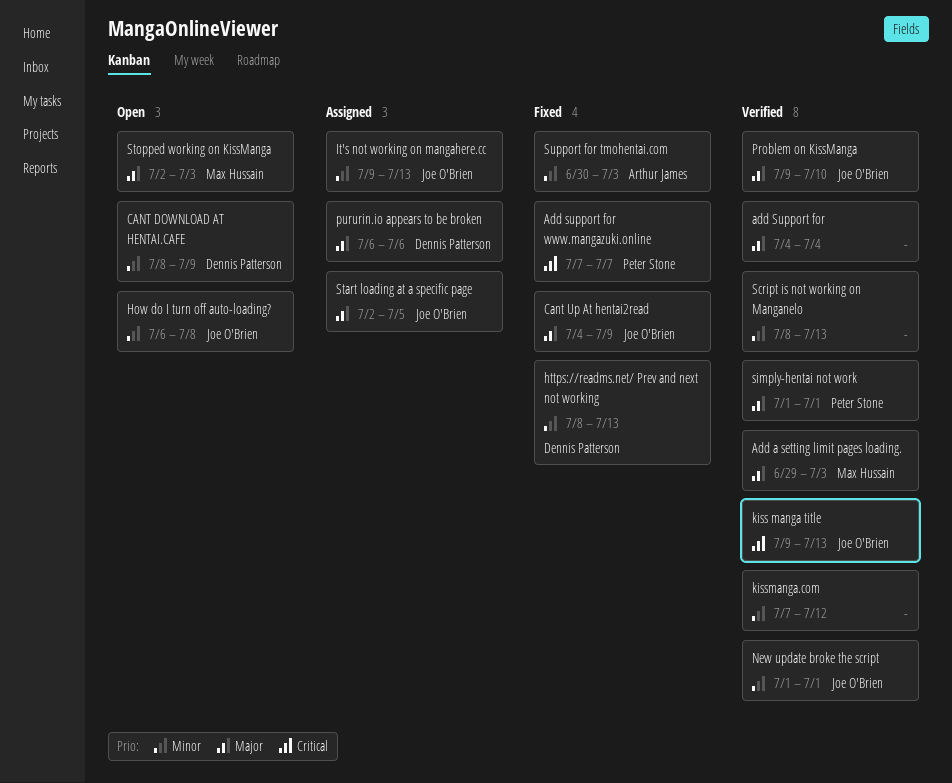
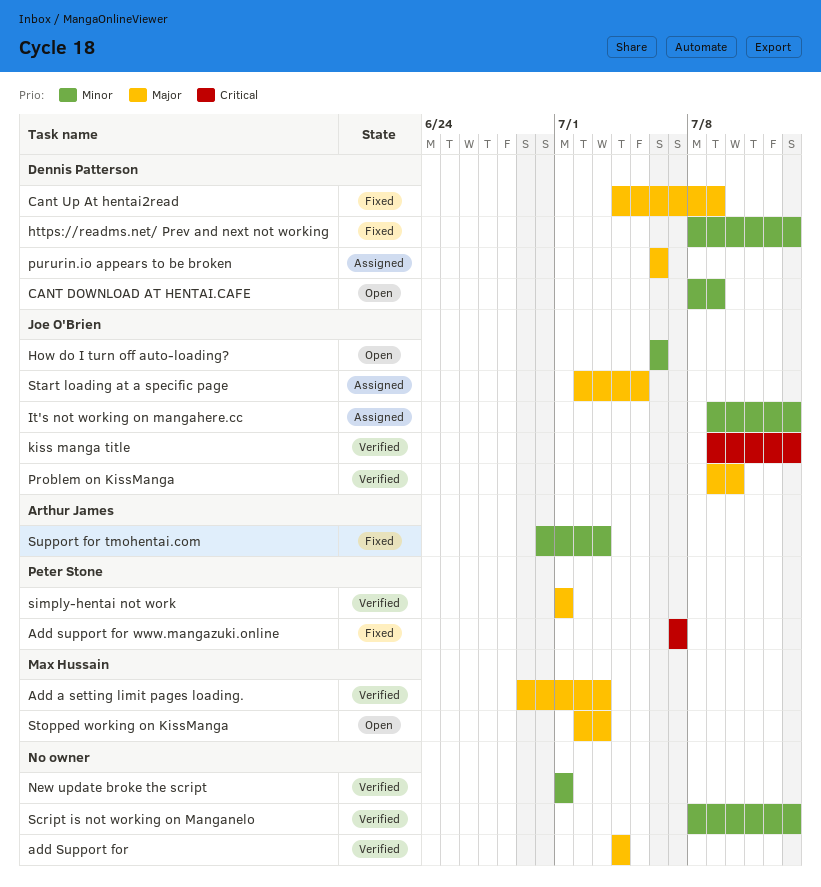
Cant Up At hentai2read, owner: Joe O'Brien -> Dennis Patterson
How do I turn off auto-loading?, due: Jul 8 -> Jul 6
kissmanga.com: present -> none
New update broke the script, owner: Joe O'Brien -> none

